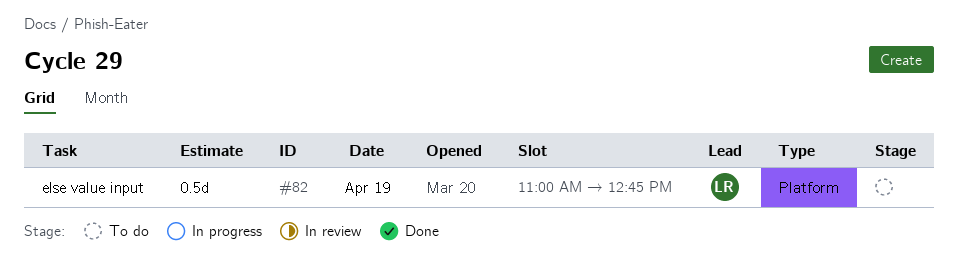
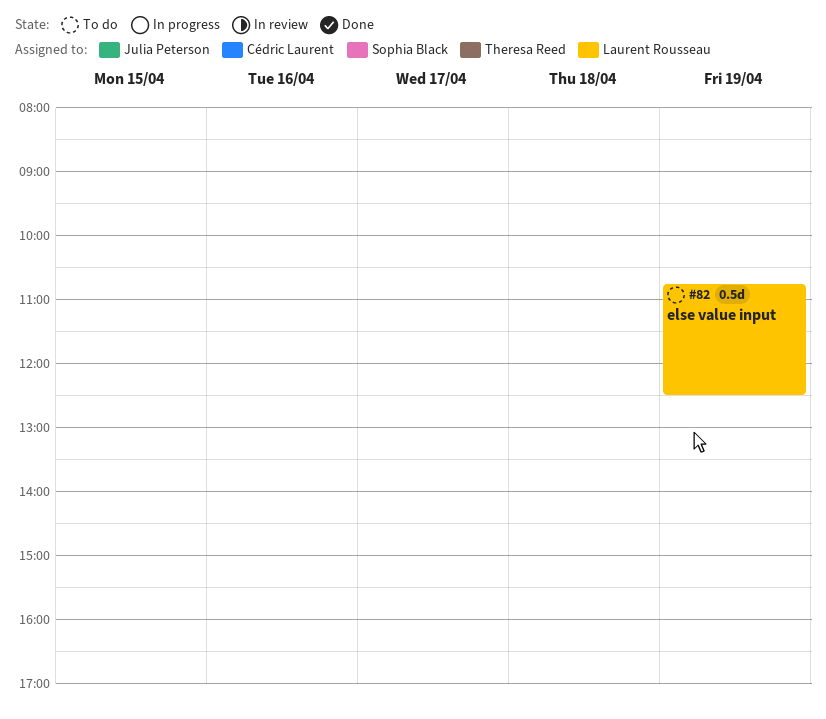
#82, begins: 11:00 -> 10:45
#82, ends: 12:45 -> 12:30

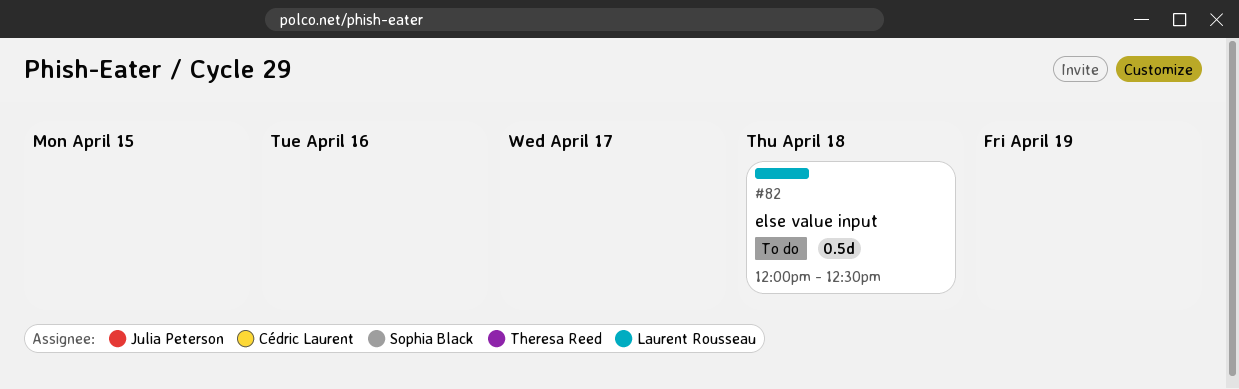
#82, day: Apr 19 -> Apr 18
#82, begins: 10:45 -> 12:00

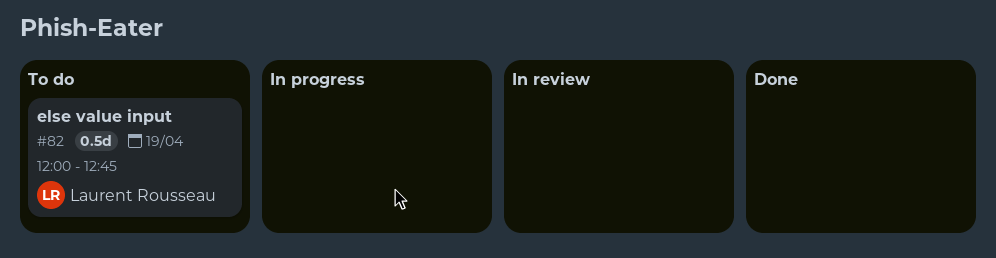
#82, day: Apr 18 -> Apr 19
#82, ends: 12:30 -> 12:45

